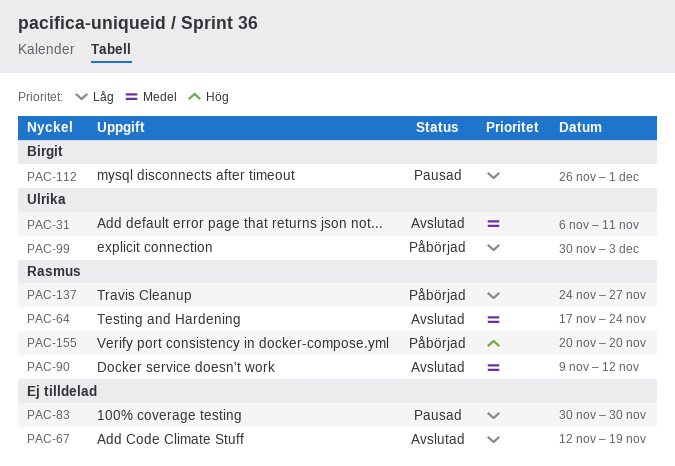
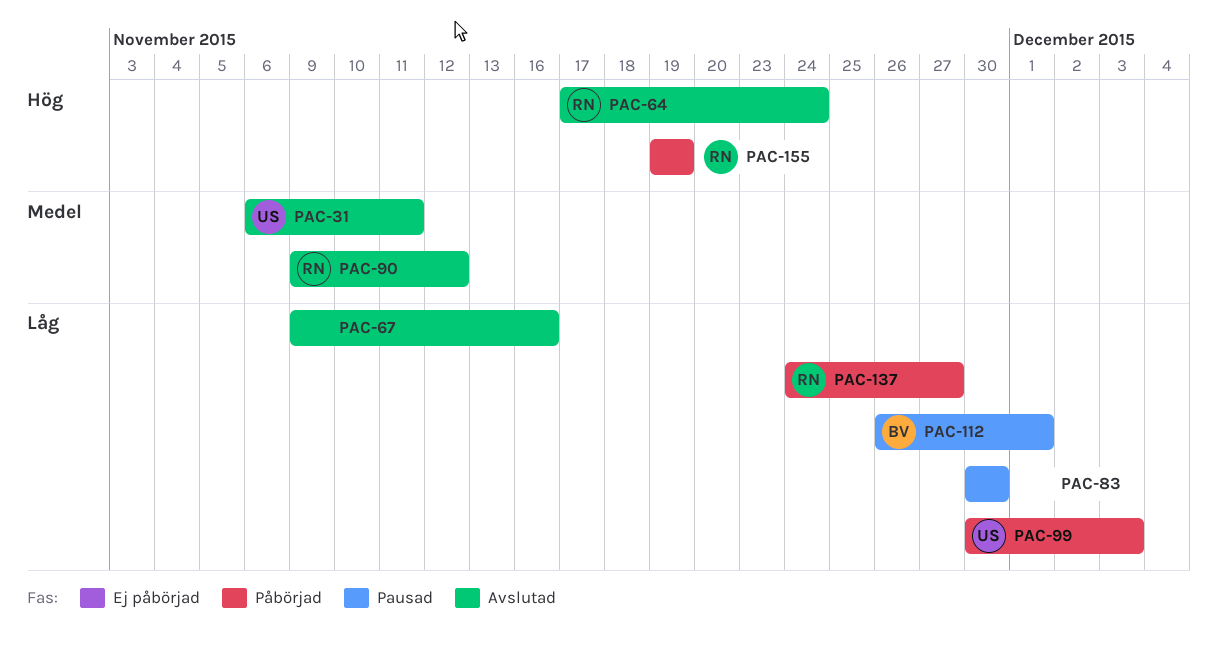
PAC-64, priority: Medel -> Hög
PAC-67, start: Nov 12 -> Nov 9
PAC-67, due: Nov 19 -> Nov 16
PAC-155, start: Nov 20 -> Nov 19
PAC-155, due: Nov 20 -> Nov 19

